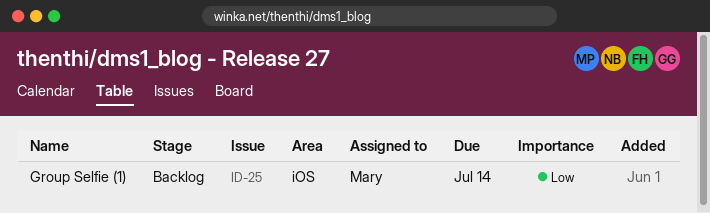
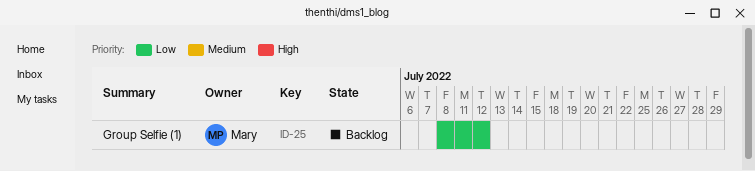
ID-25, due: Jul 14 -> Jul 12

